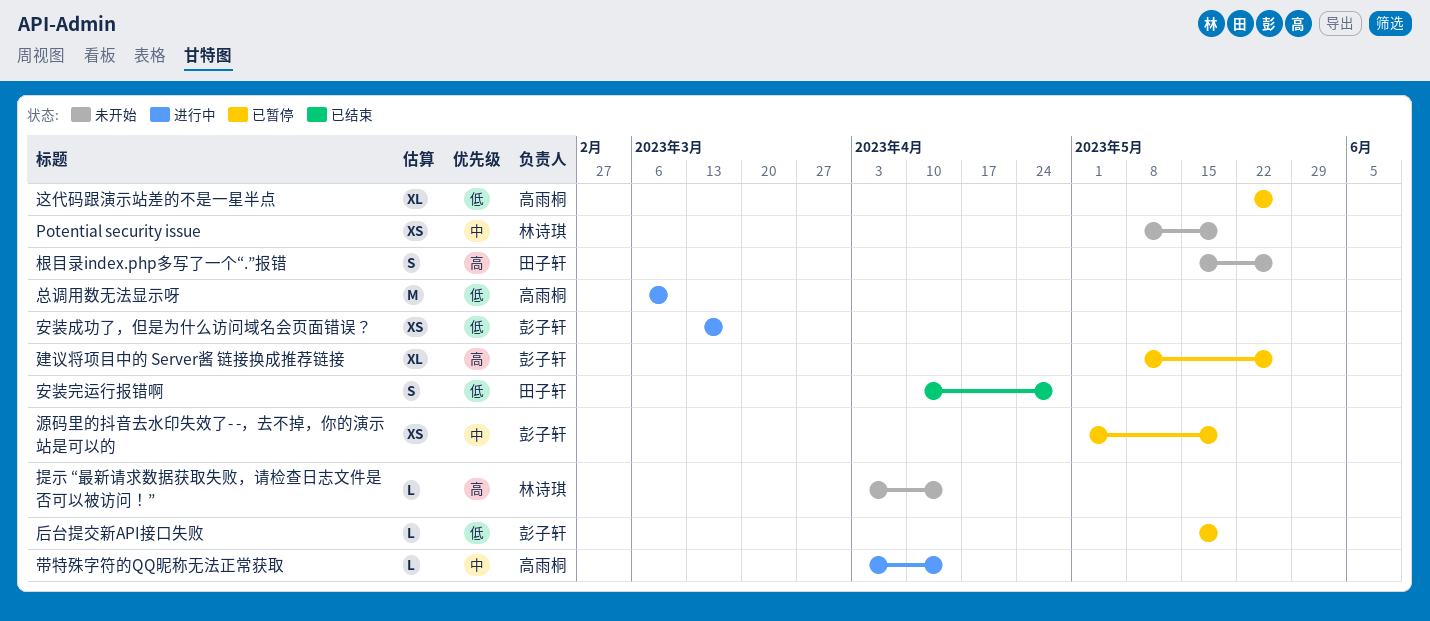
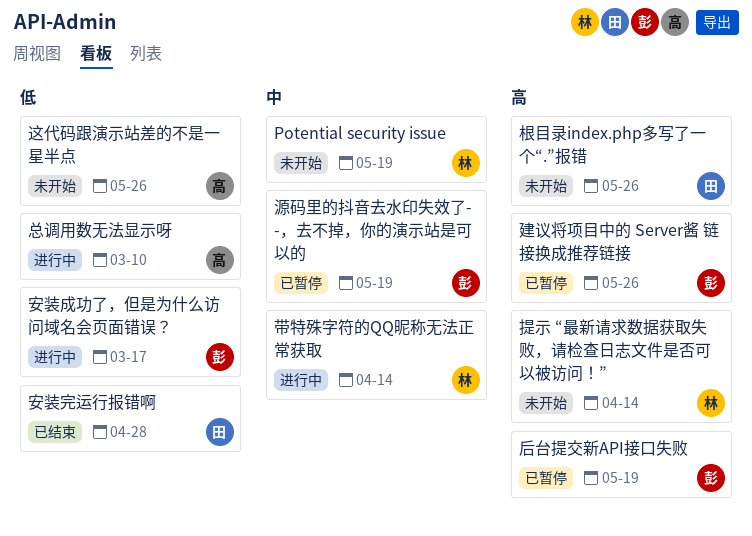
后台提交新API接口失败, priority: 低 -> 高
带特殊字符的QQ昵称无法正常获取, owner: 高雨桐 -> 林诗琪
这代码跟演示站差的不是一星半点, status: 已暂停 -> 未开始

